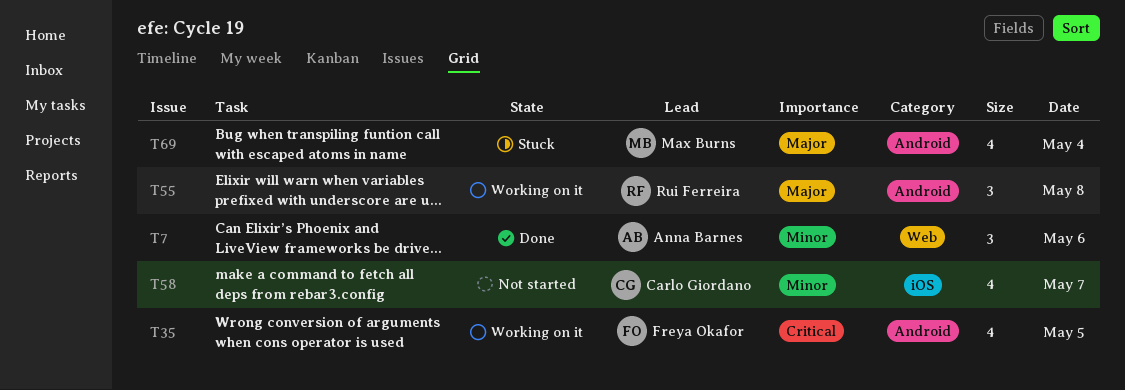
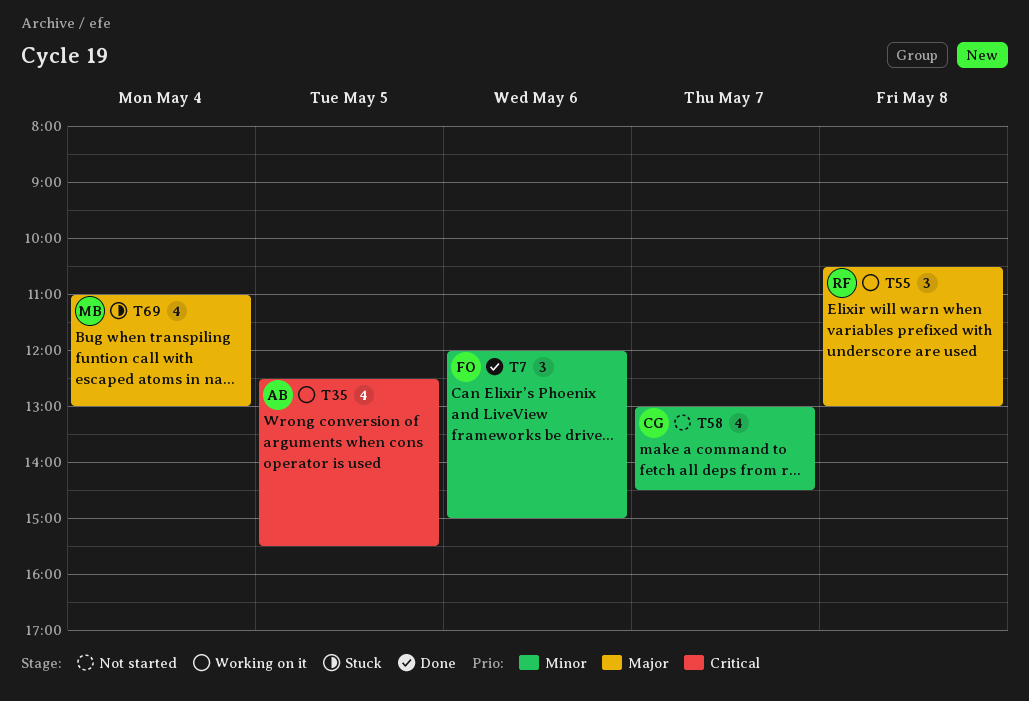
T7, owner: Anna Barnes -> Freya Okafor
T35, owner: Freya Okafor -> Anna Barnes

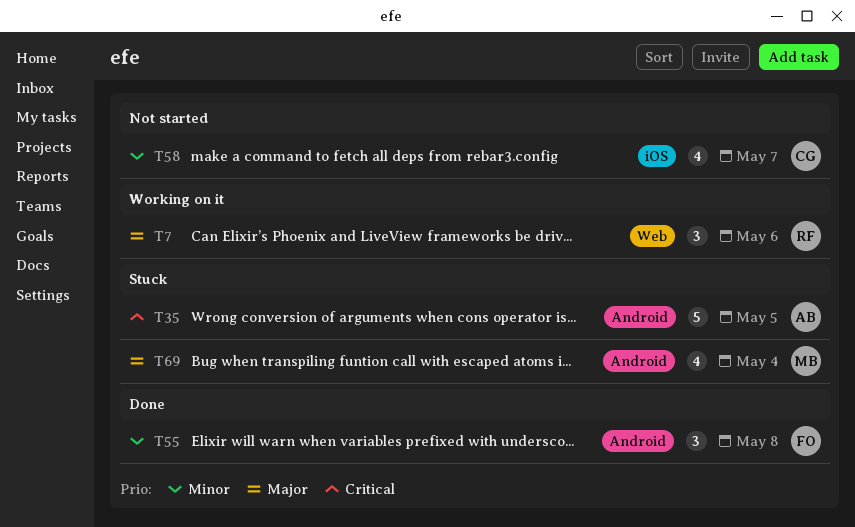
T7, status: Done -> Working on it
T7, owner: FO -> RF
T7, priority: Minor -> Major
T35, status: Working on it -> Stuck
T35, estimate: 4 -> 5
T55, status: Working on it -> Done
T55, owner: RF -> FO
T55, priority: Major -> Minor

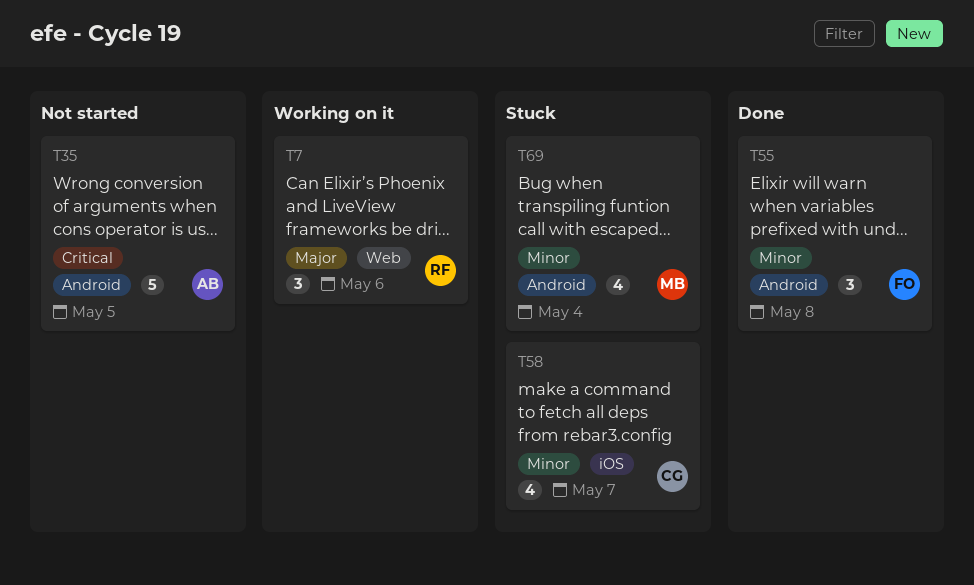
T35, status: Stuck -> Not started
T58, status: Not started -> Stuck
T69, priority: Major -> Minor

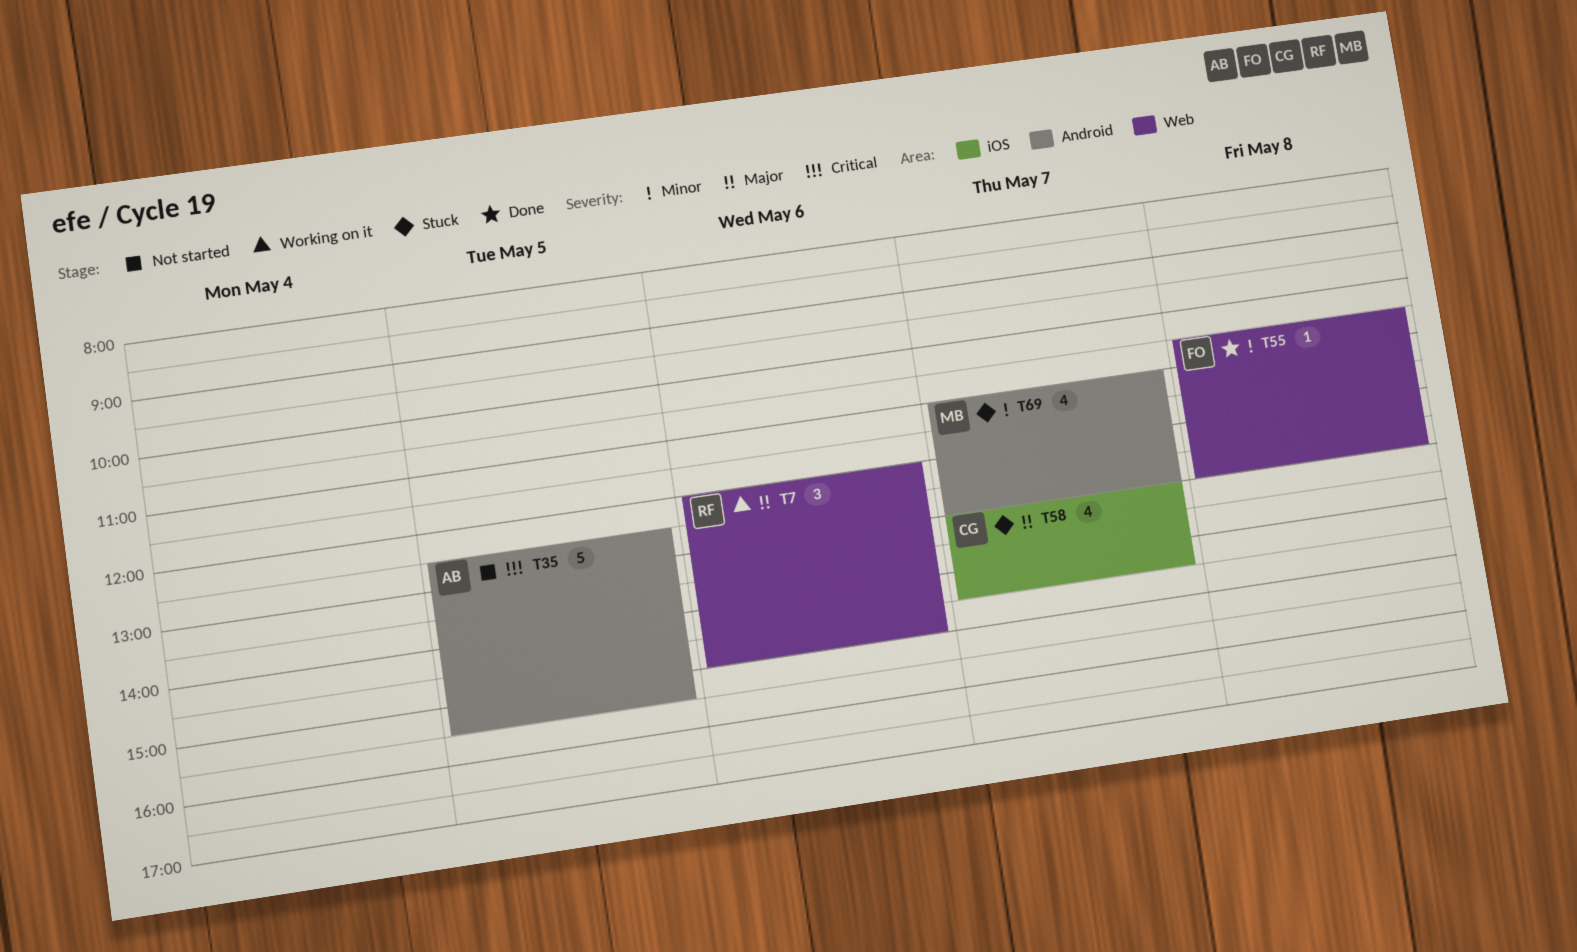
T55, label: Android -> Web
T55, estimate: 3 -> 1
T58, priority: Minor -> Major
T69, day: May 4 -> May 7

